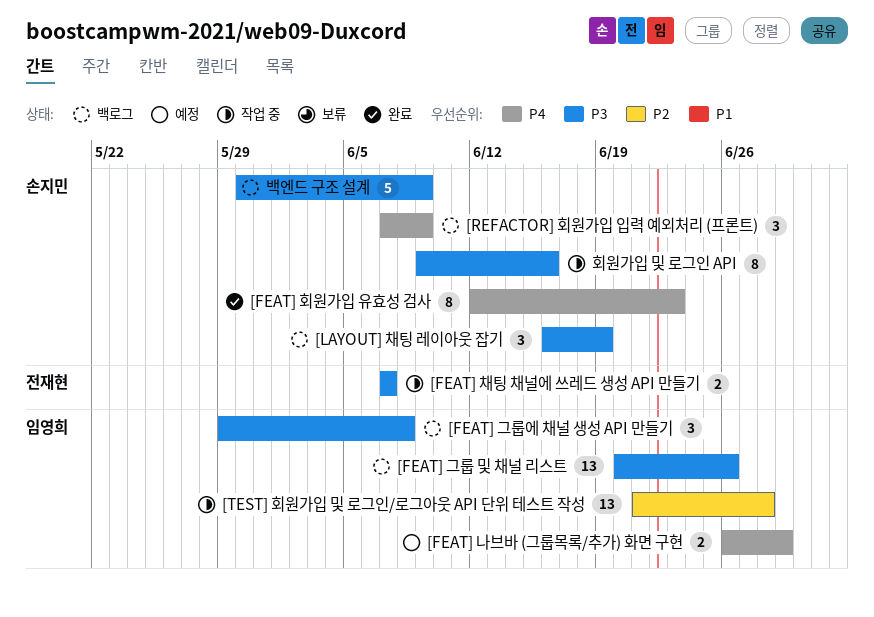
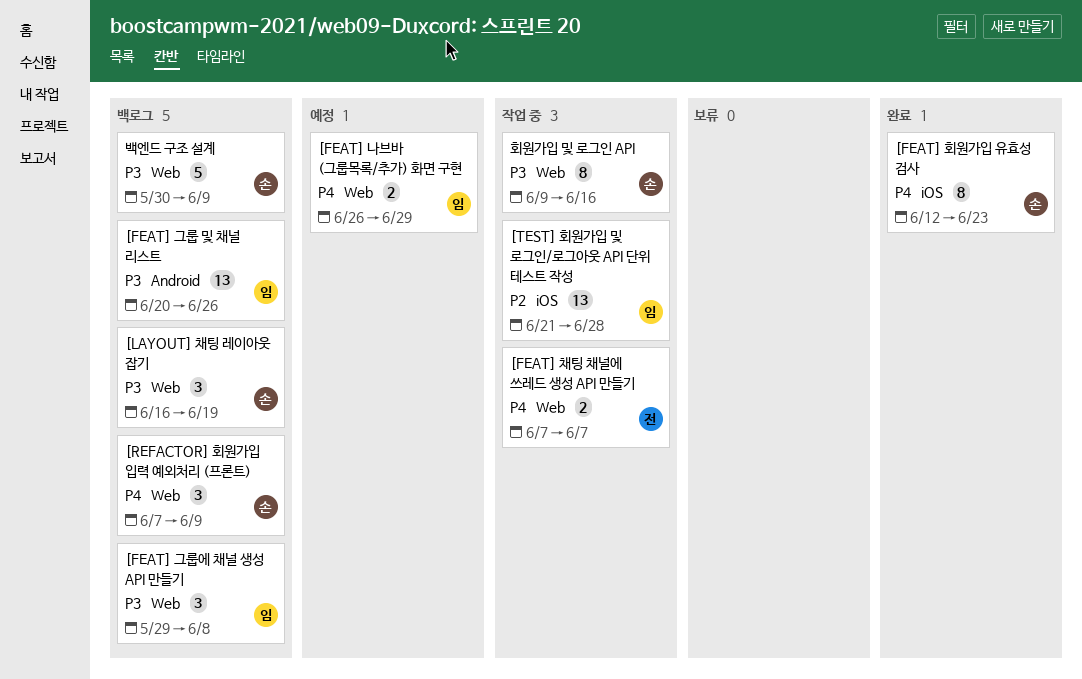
[FEAT] 채팅 채널에 쓰레드 생성 API 만들기, priority: P3 -> P4

